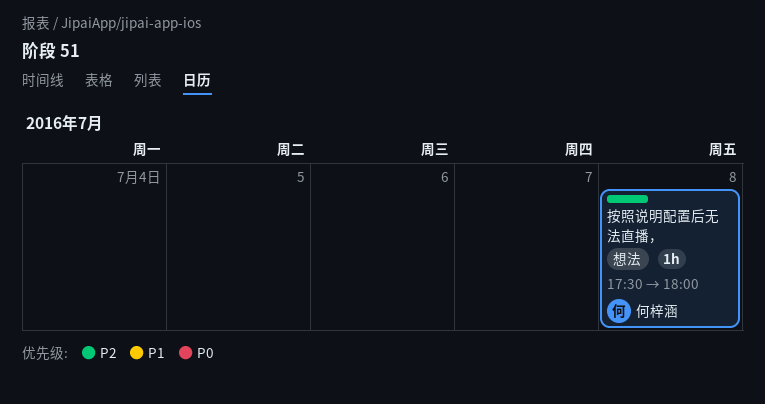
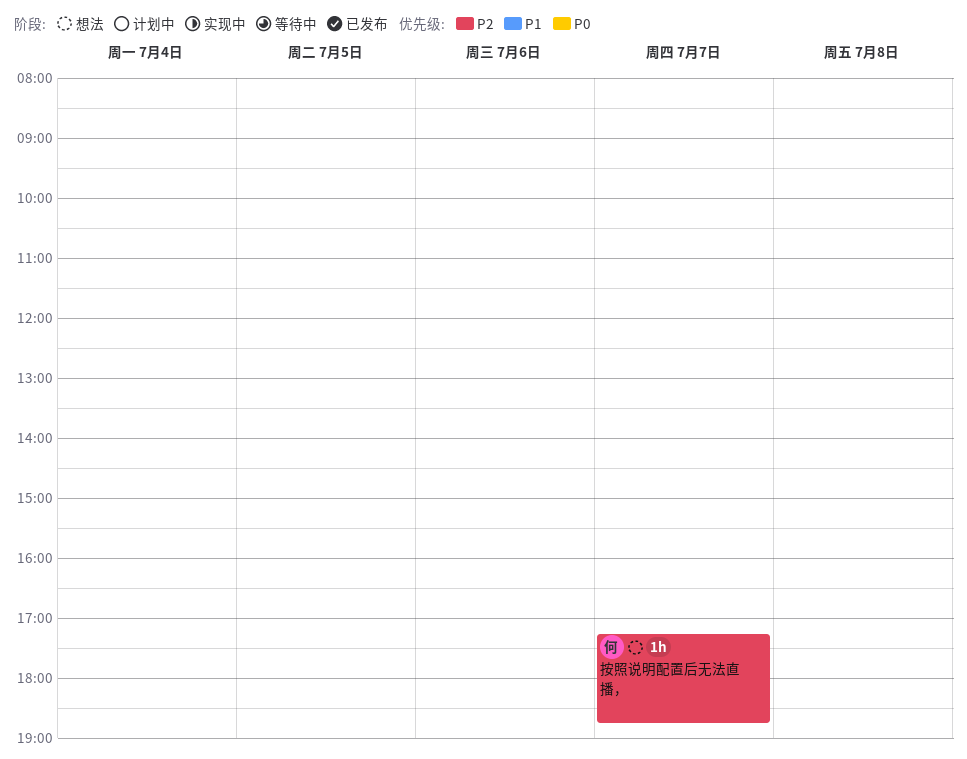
按照说明配置后无法直播，, day: Jul 8 -> Jul 7
按照说明配置后无法直播，, begins: 17:30 -> 17:15
按照说明配置后无法直播，, ends: 18:00 -> 18:45

